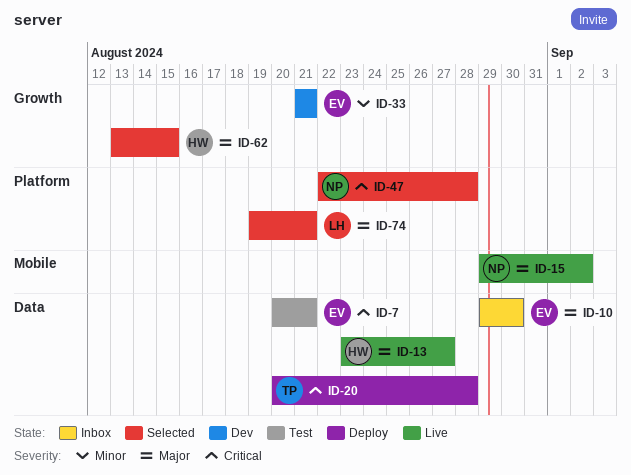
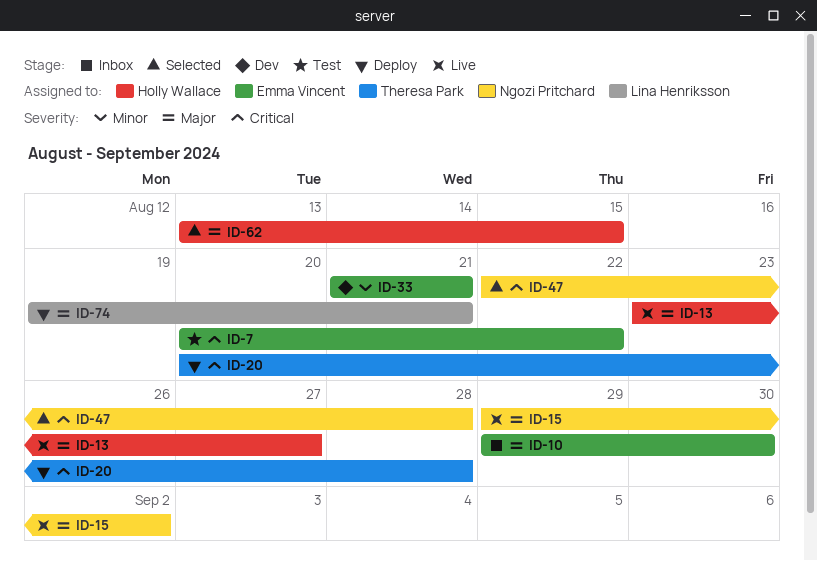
ID-7, due: Aug 21 -> Aug 22
ID-74, status: Selected -> Deploy

